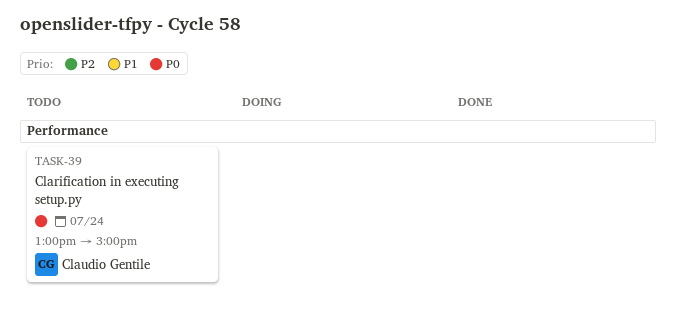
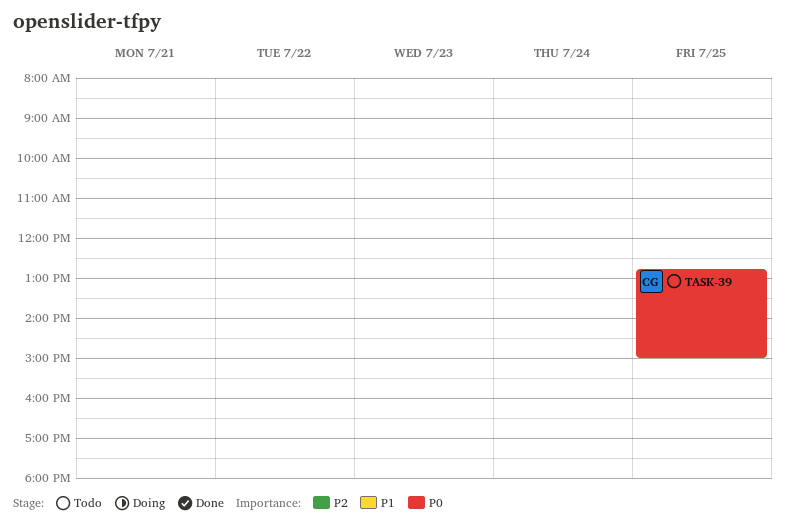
TASK-39, day: Jul 24 -> Jul 25
TASK-39, begins: 13:00 -> 12:45

